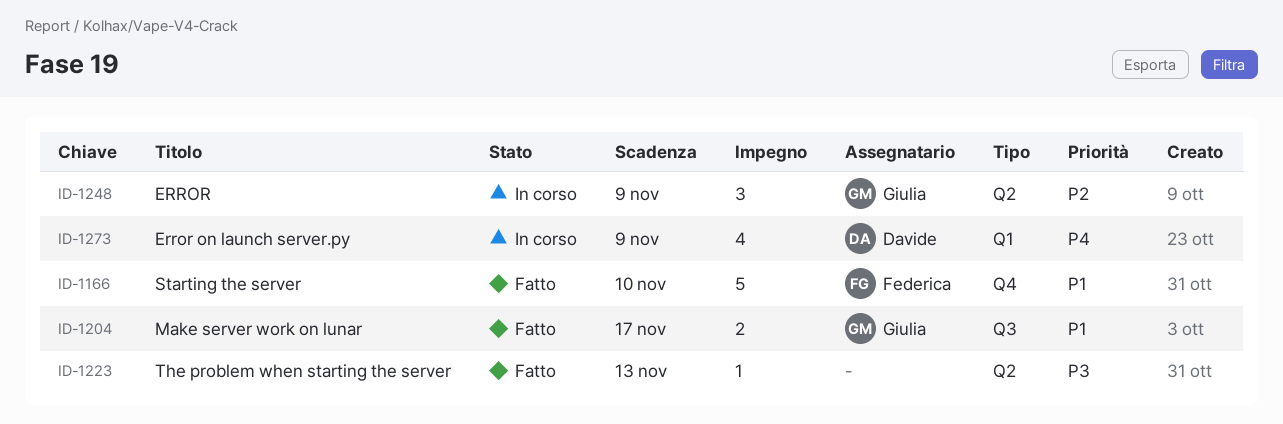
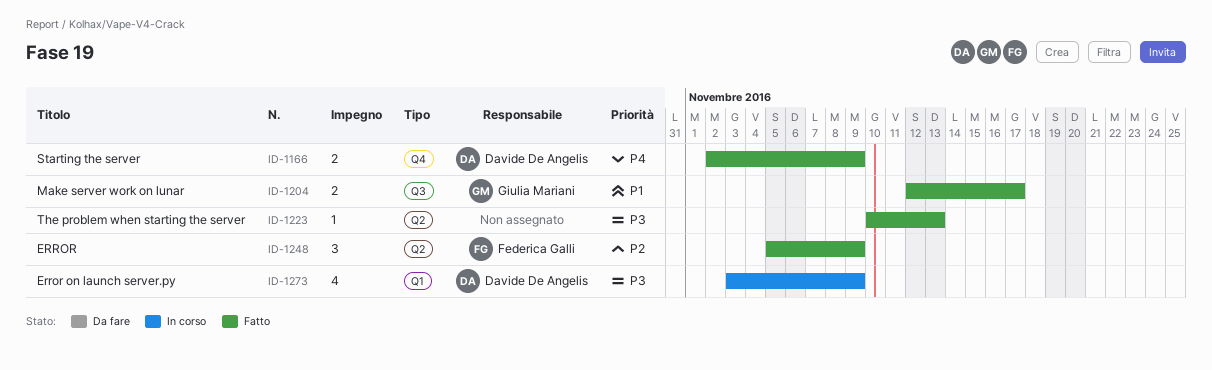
ID-1166, owner: Federica Galli -> Davide De Angelis
ID-1166, priority: P1 -> P4
ID-1166, estimate: 5 -> 2
ID-1166, due: Nov 10 -> Nov 9
ID-1248, status: In corso -> Fatto
ID-1248, owner: Giulia Mariani -> Federica Galli
ID-1273, priority: P4 -> P3

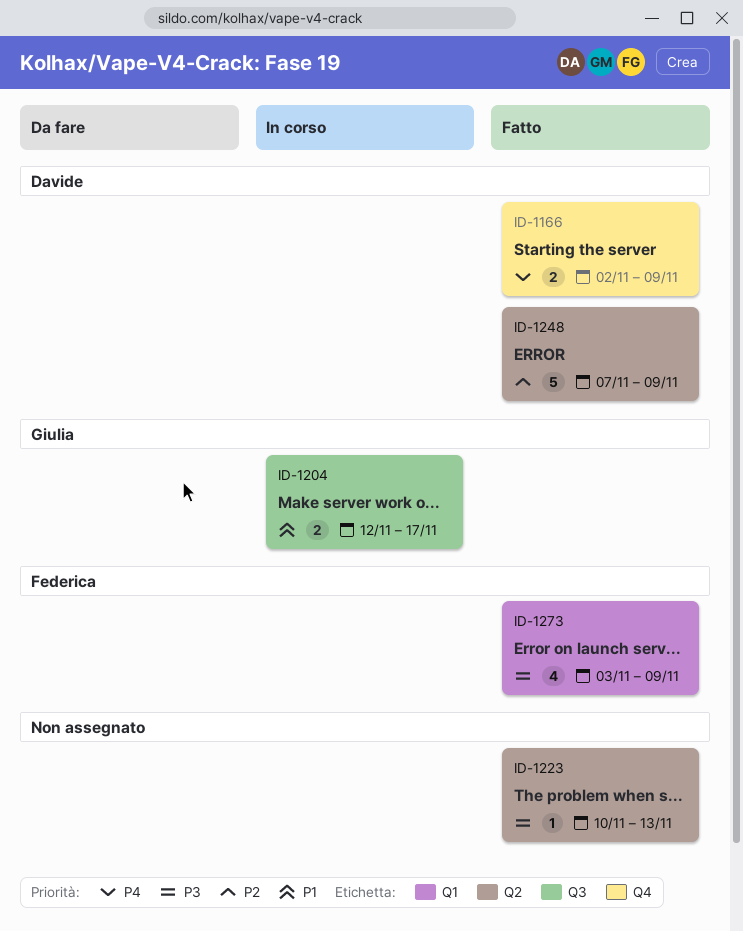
ID-1204, status: Fatto -> In corso
ID-1248, owner: Federica Galli -> Davide De Angelis
ID-1248, estimate: 3 -> 5
ID-1248, start: Nov 5 -> Nov 7
ID-1273, status: In corso -> Fatto
ID-1273, owner: Davide De Angelis -> Federica Galli

